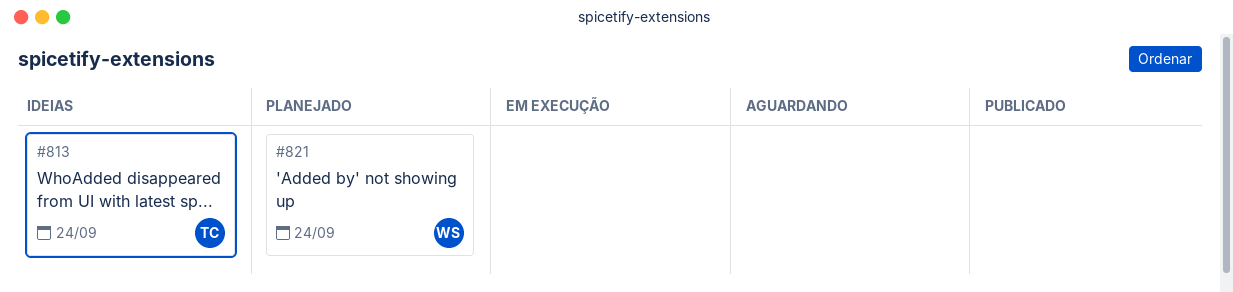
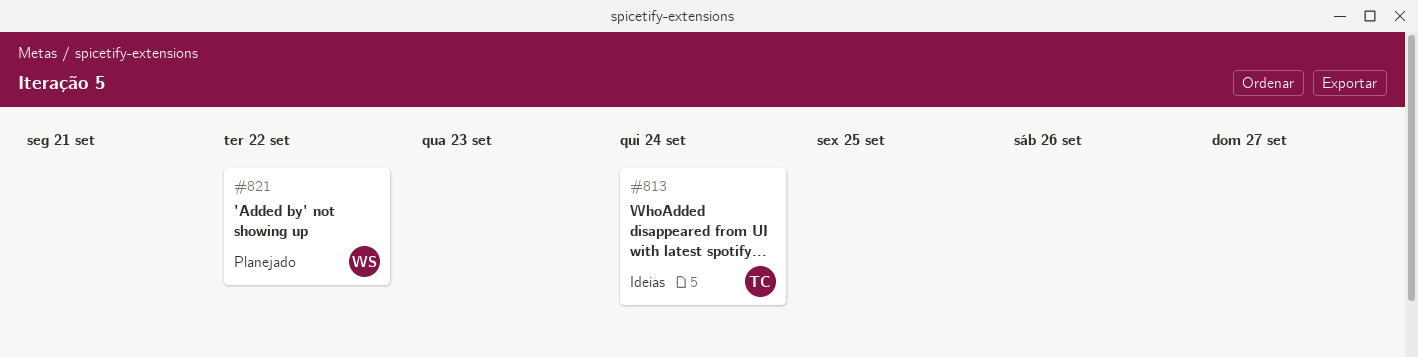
#821, due: Sep 24 -> Sep 22

